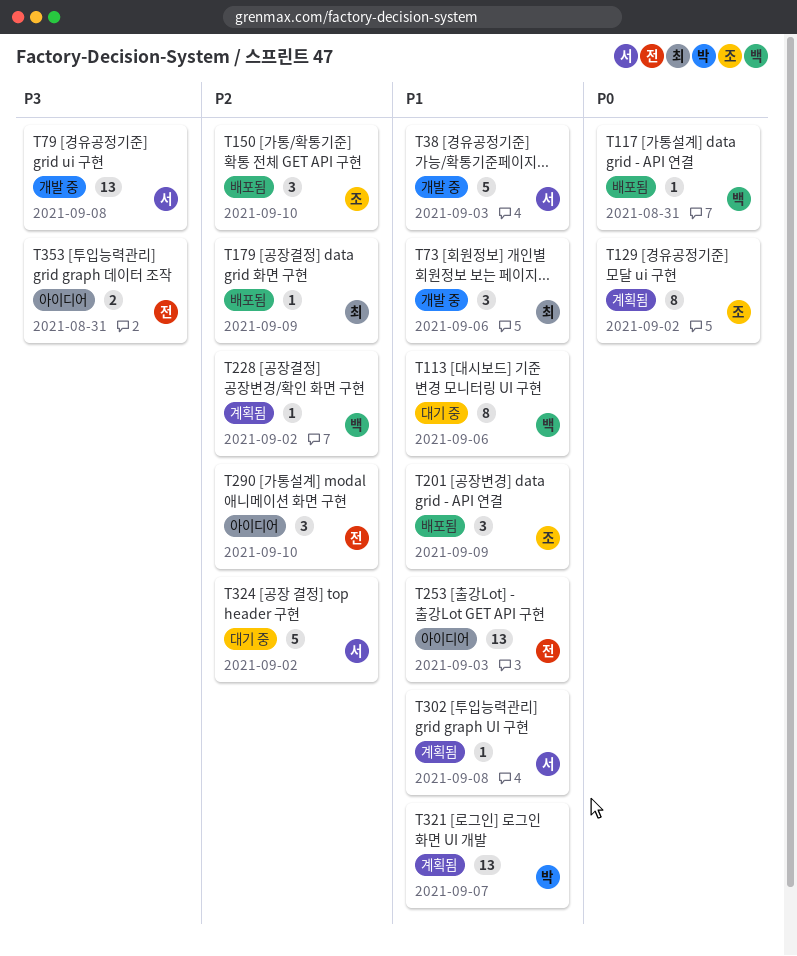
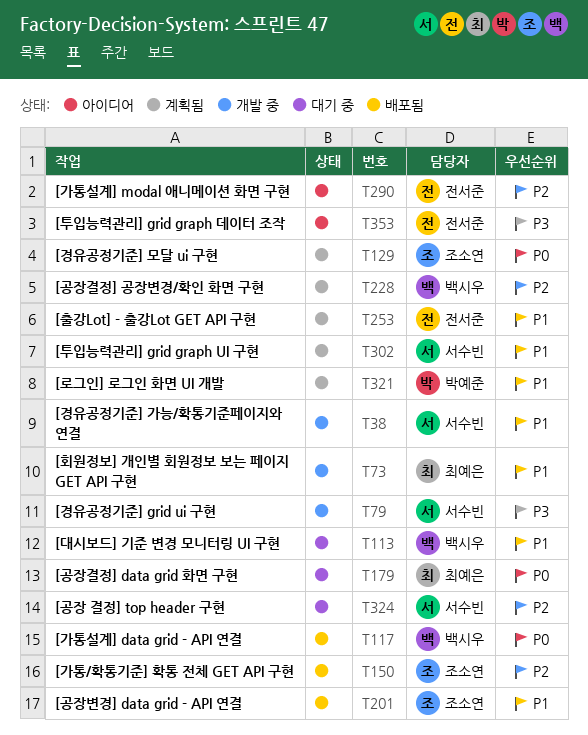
T179, status: 배포됨 -> 대기 중
T179, priority: P2 -> P0
T253, status: 아이디어 -> 계획됨

